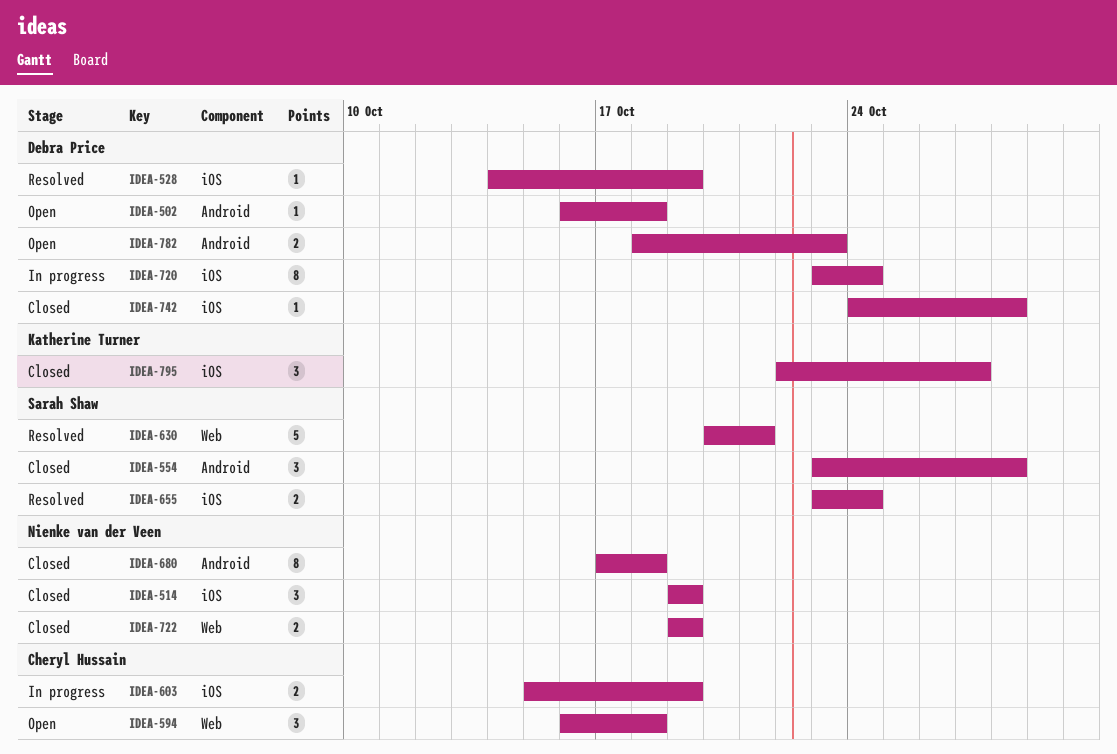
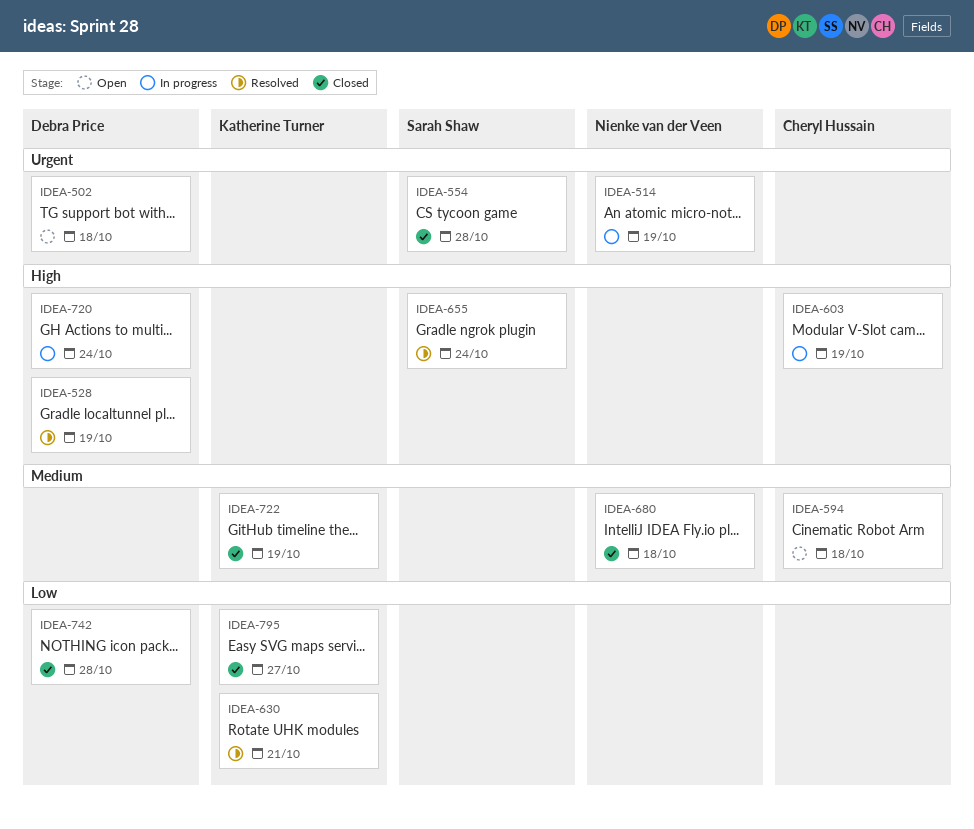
IDEA-514, status: Closed -> In progress
IDEA-630, owner: Sarah Shaw -> Katherine Turner
IDEA-722, owner: Nienke van der Veen -> Katherine Turner
IDEA-782: present -> none

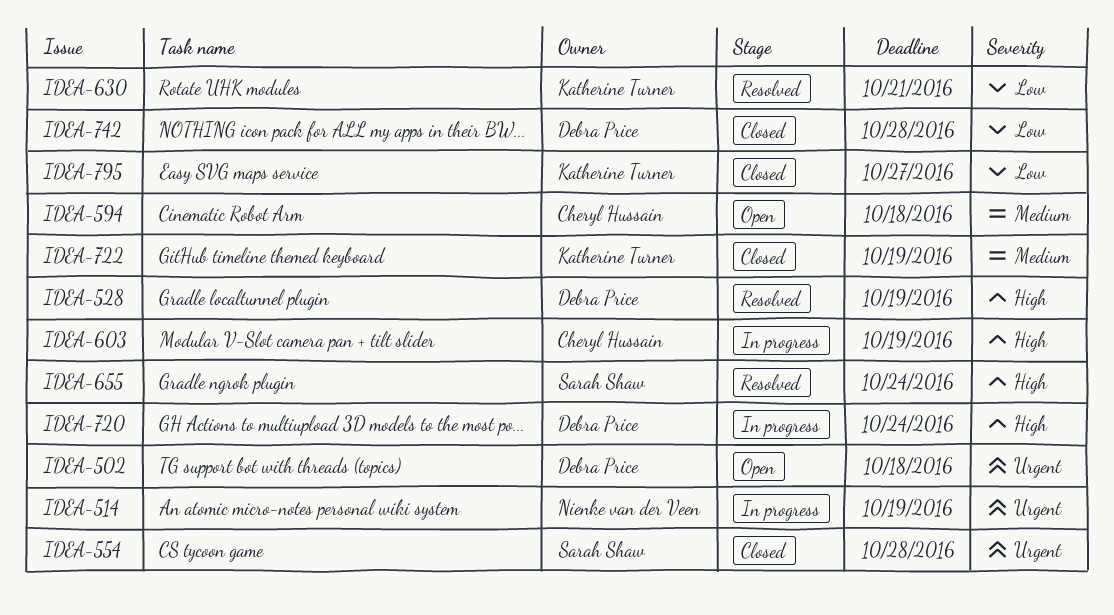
IDEA-680: present -> none

